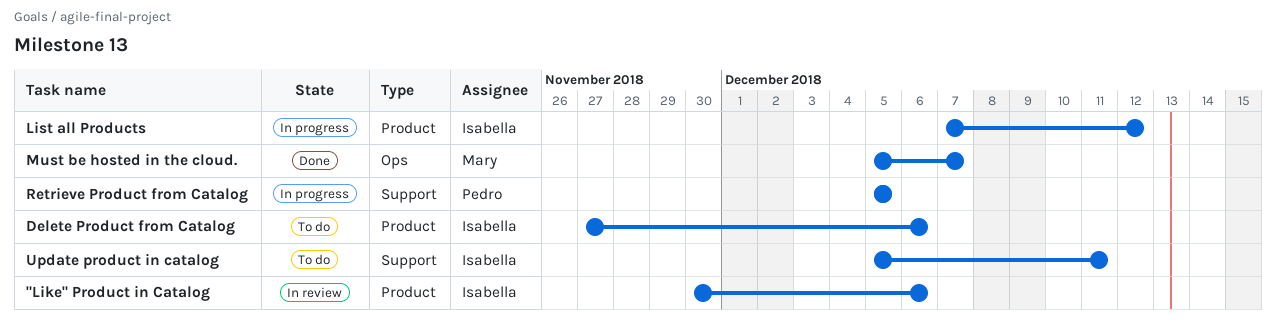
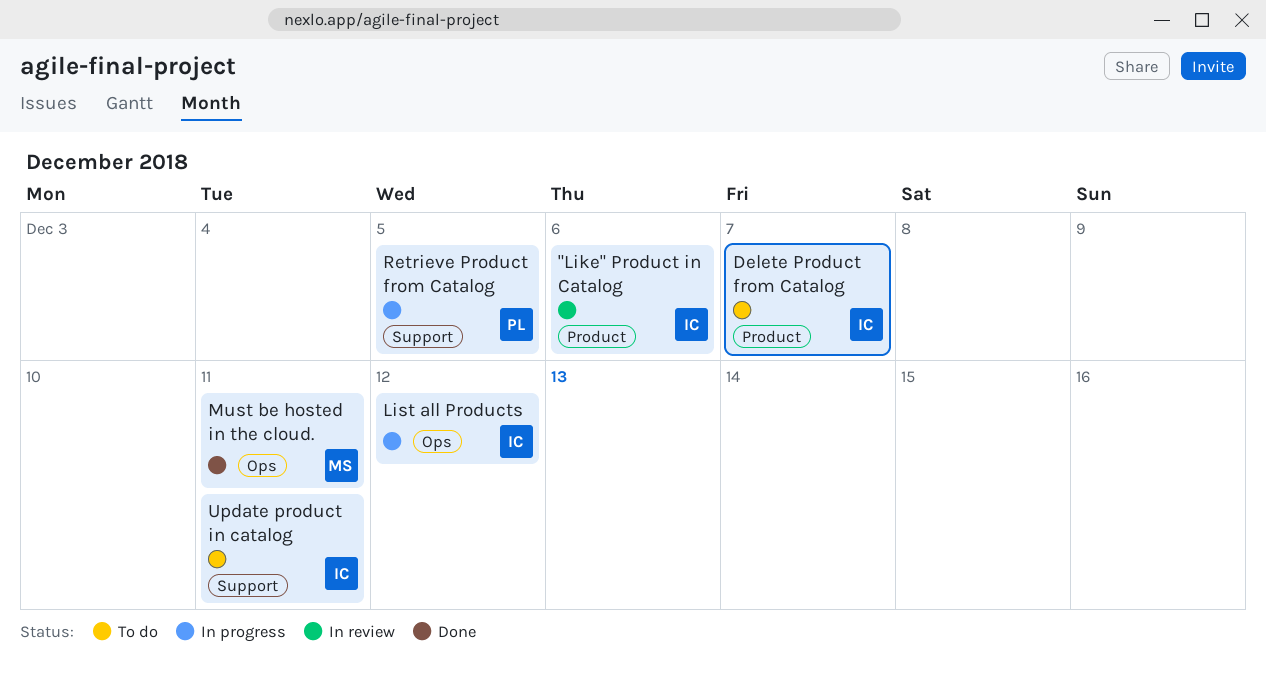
Delete Product from Catalog, due: Dec 6 -> Dec 7
List all Products, label: Product -> Ops
Must be hosted in the cloud., due: Dec 7 -> Dec 11

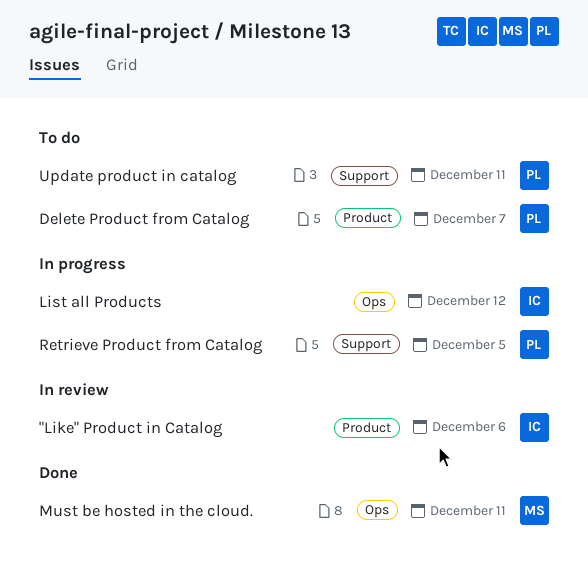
Delete Product from Catalog, owner: IC -> PL
Update product in catalog, owner: IC -> PL

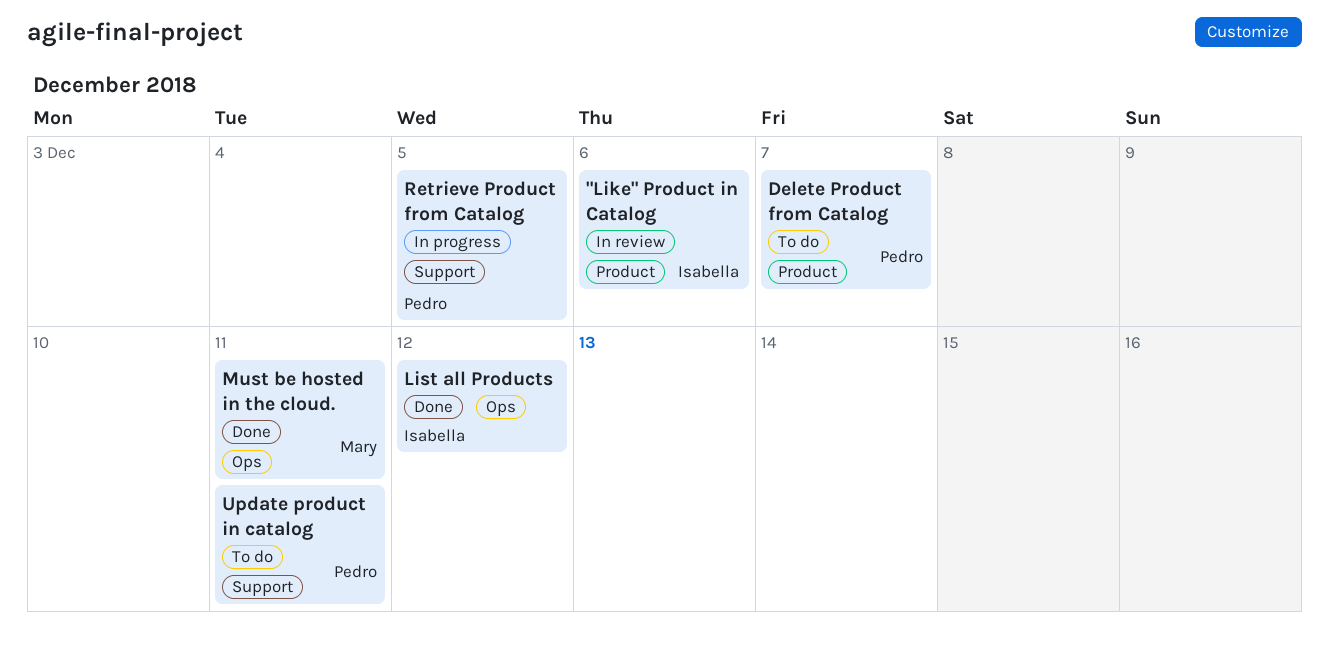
List all Products, status: In progress -> Done

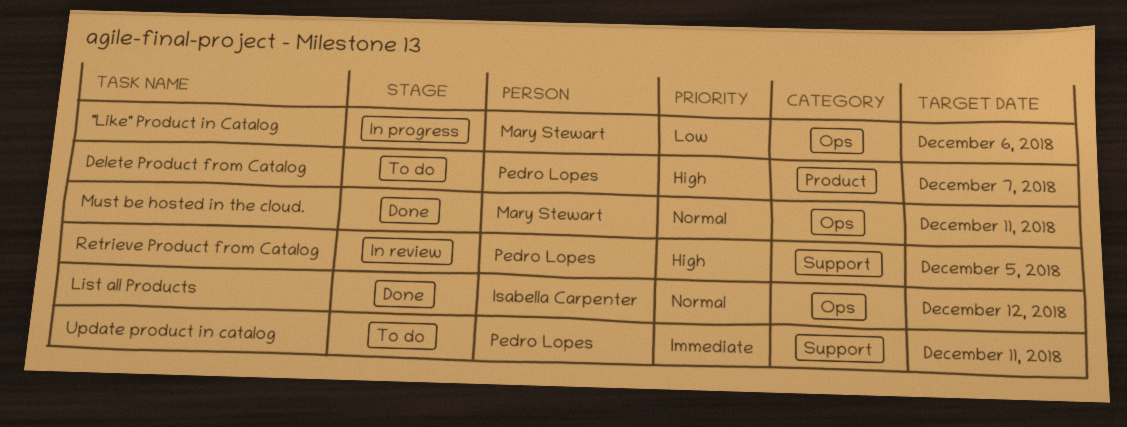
"Like" Product in Catalog, status: In review -> In progress
"Like" Product in Catalog, owner: Isabella Carpenter -> Mary Stewart
"Like" Product in Catalog, label: Product -> Ops
Retrieve Product from Catalog, status: In progress -> In review

